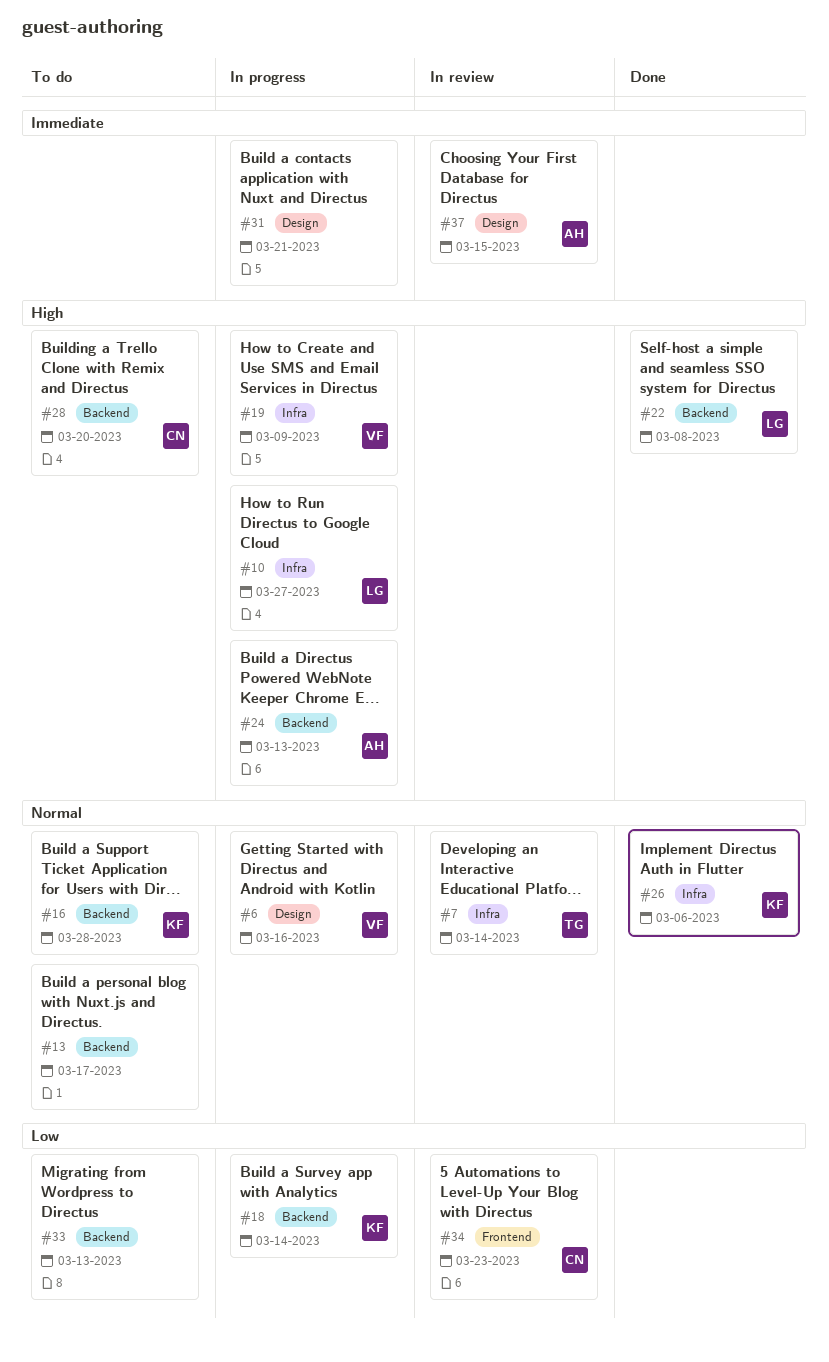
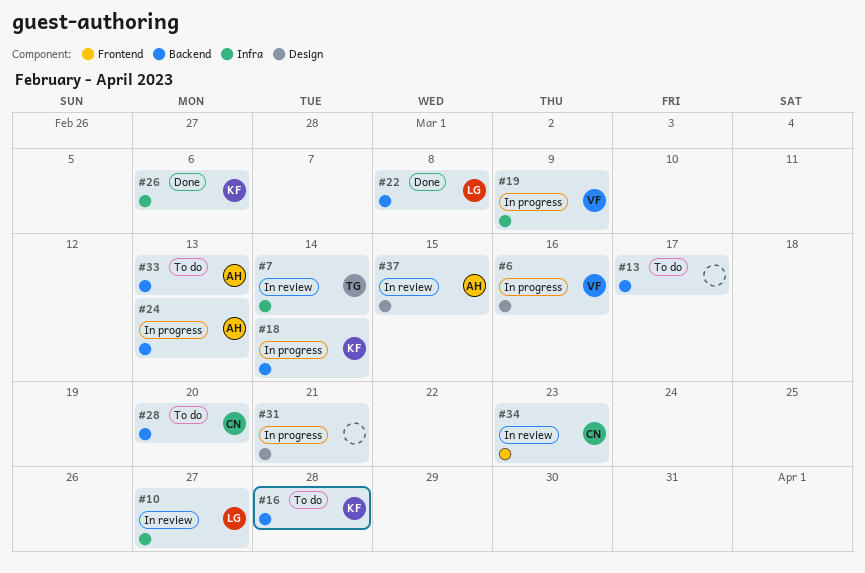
#10, status: In progress -> In review
#33, owner: none -> AH

